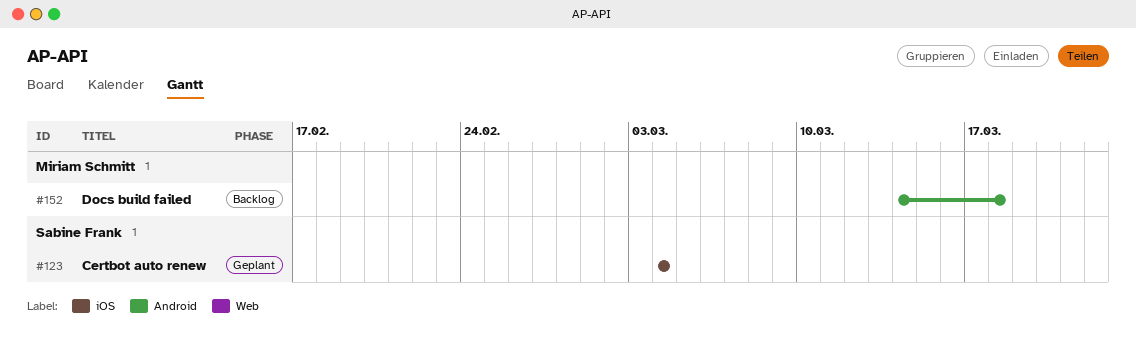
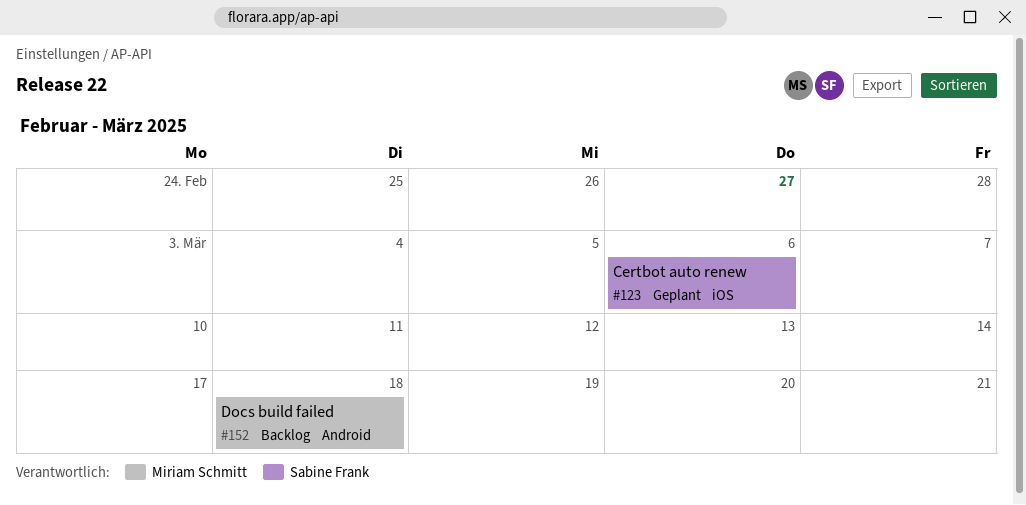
#123, due: Mar 4 -> Mar 6

